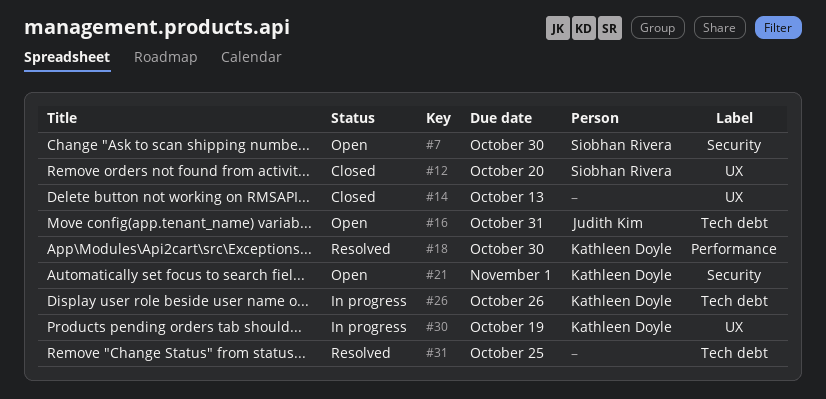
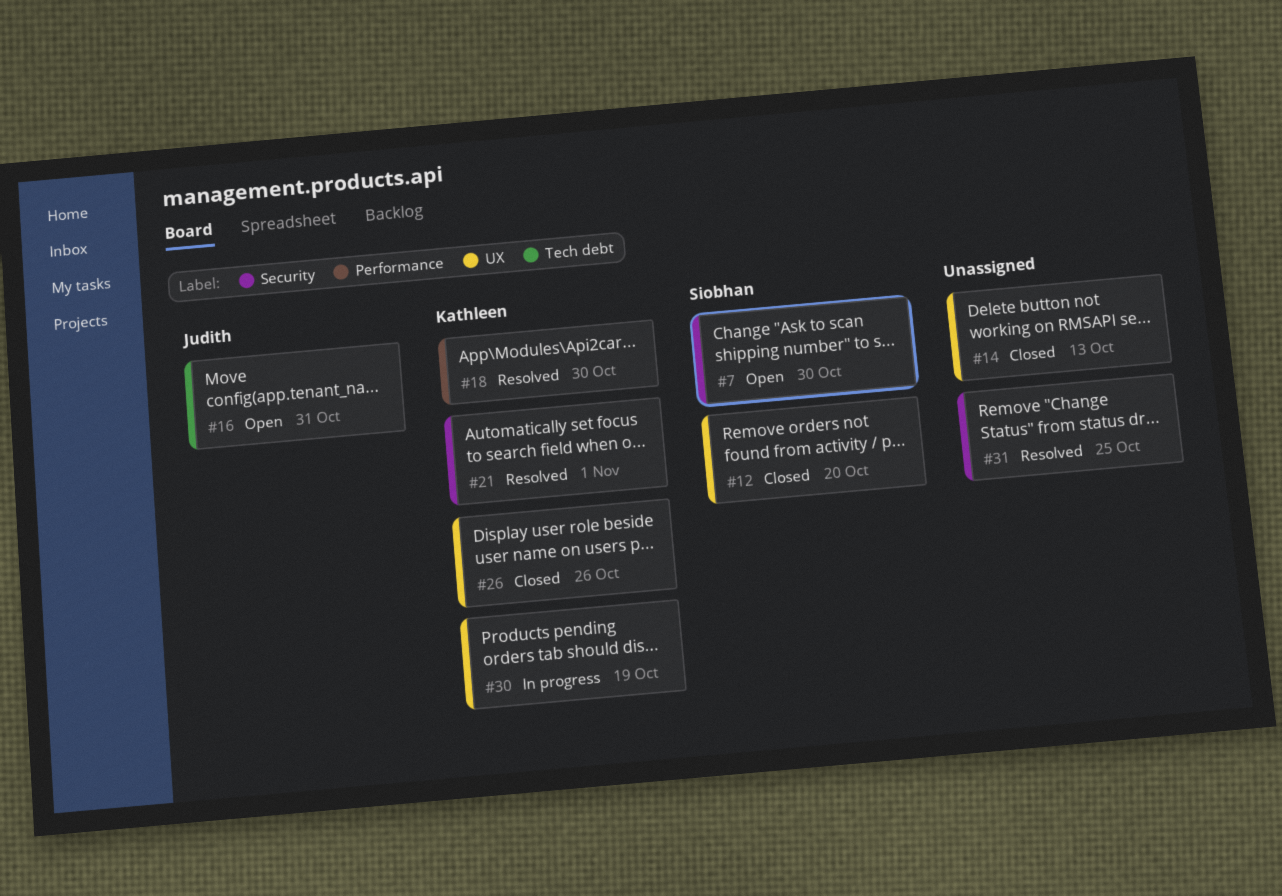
#21, status: Open -> Resolved
#26, status: In progress -> Closed
#26, label: Tech debt -> UX
#31, label: Tech debt -> Security

